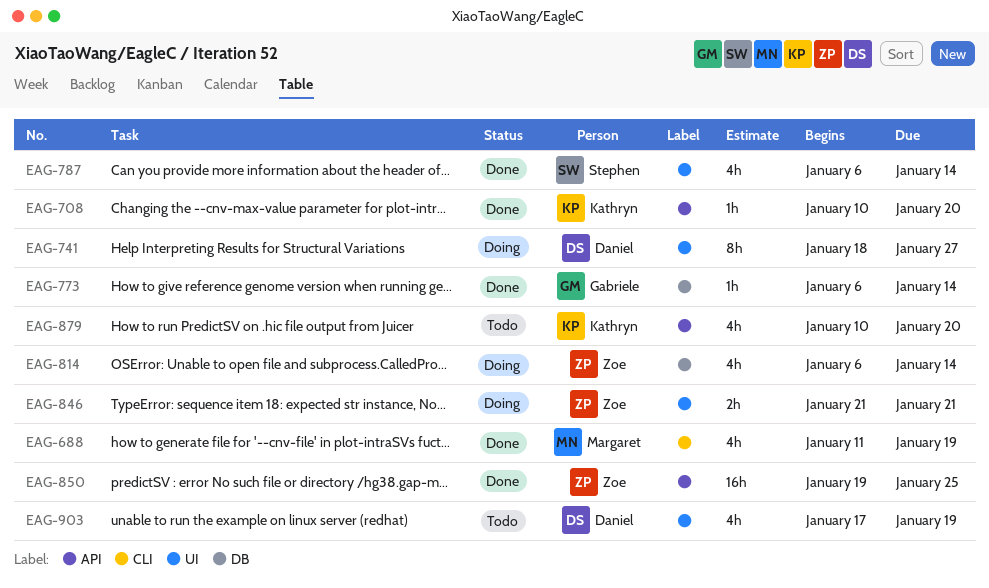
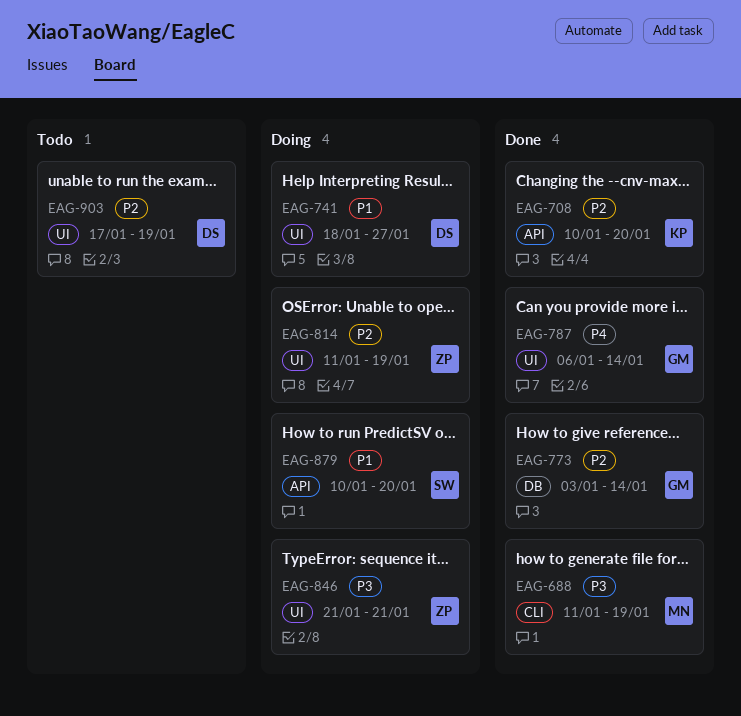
EAG-773, start: Jan 6 -> Jan 3
EAG-787, owner: Stephen -> Gabriele
EAG-814, label: DB -> UI
EAG-814, start: Jan 6 -> Jan 11
EAG-814, due: Jan 14 -> Jan 19
EAG-850: present -> none
EAG-879, status: Todo -> Doing
EAG-879, owner: Kathryn -> Stephen

